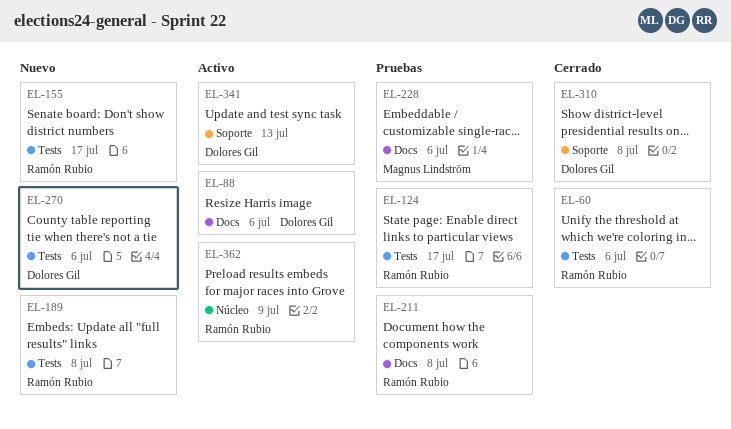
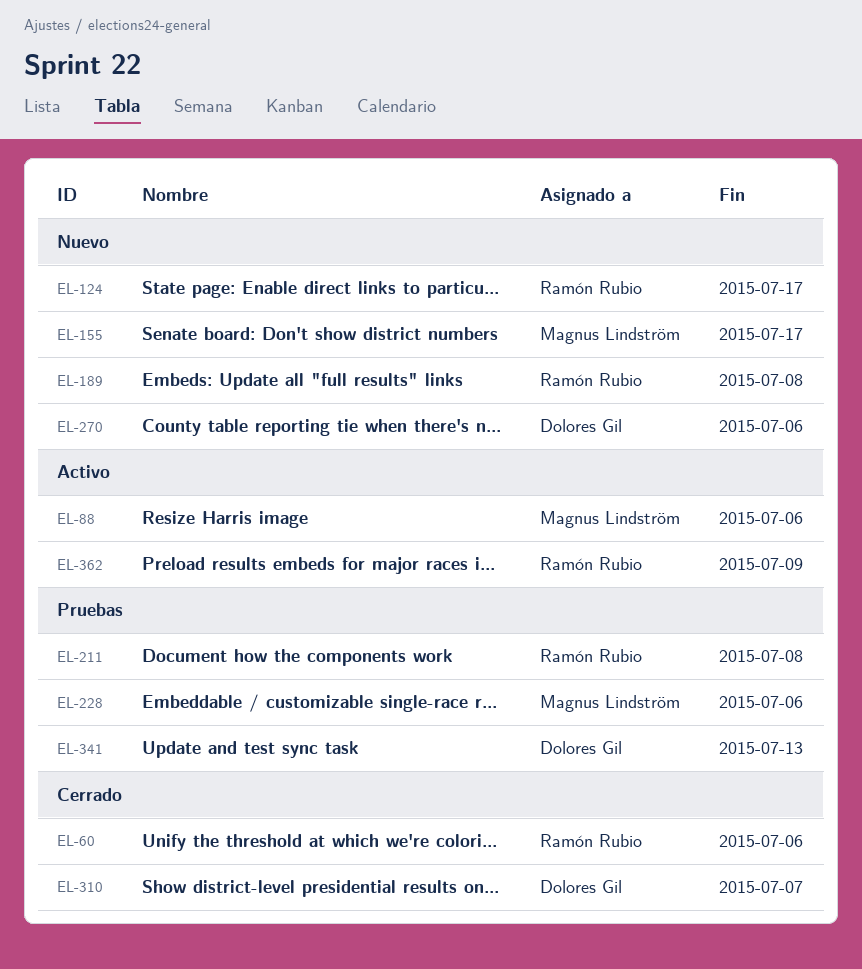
EL-88, owner: Dolores Gil -> Magnus Lindström
EL-124, status: Pruebas -> Nuevo
EL-155, owner: Ramón Rubio -> Magnus Lindström
EL-310, due: Jul 8 -> Jul 7
EL-341, status: Activo -> Pruebas

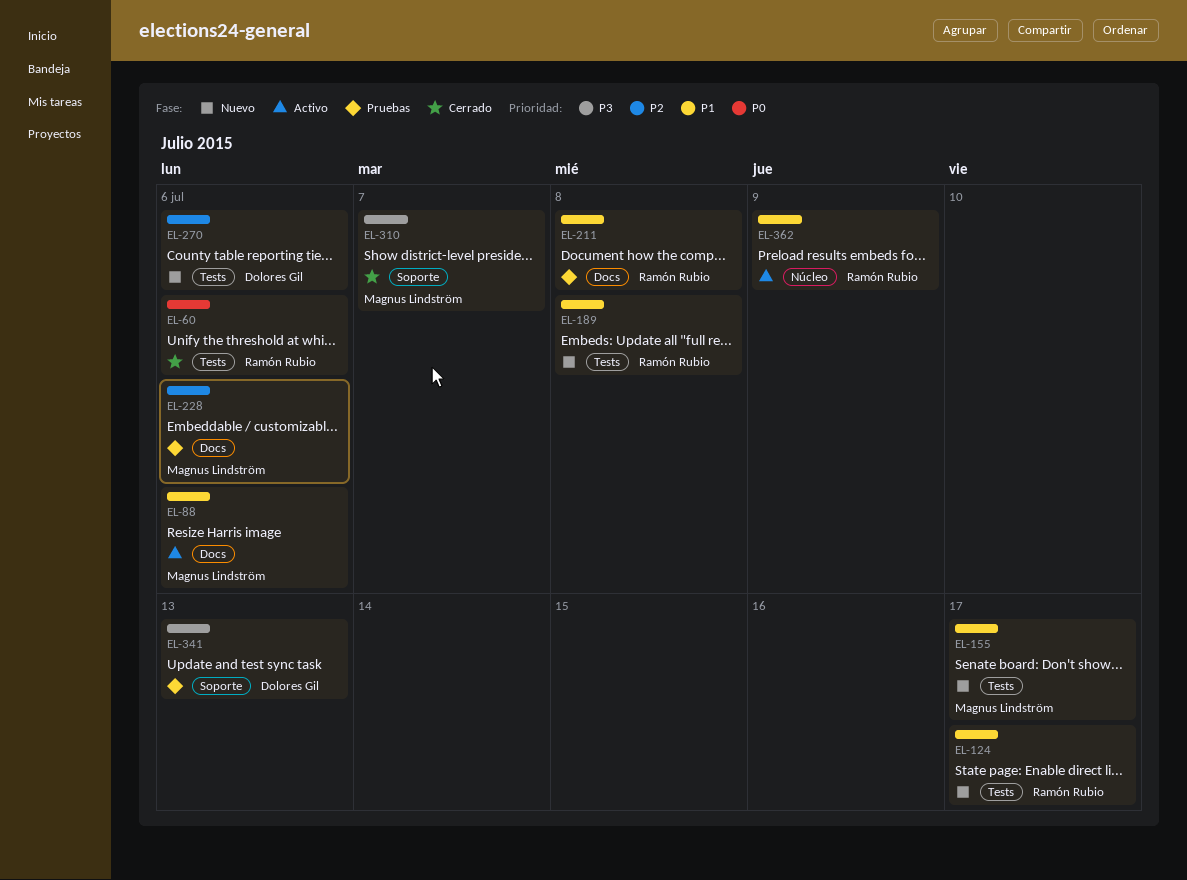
EL-310, owner: Dolores Gil -> Magnus Lindström

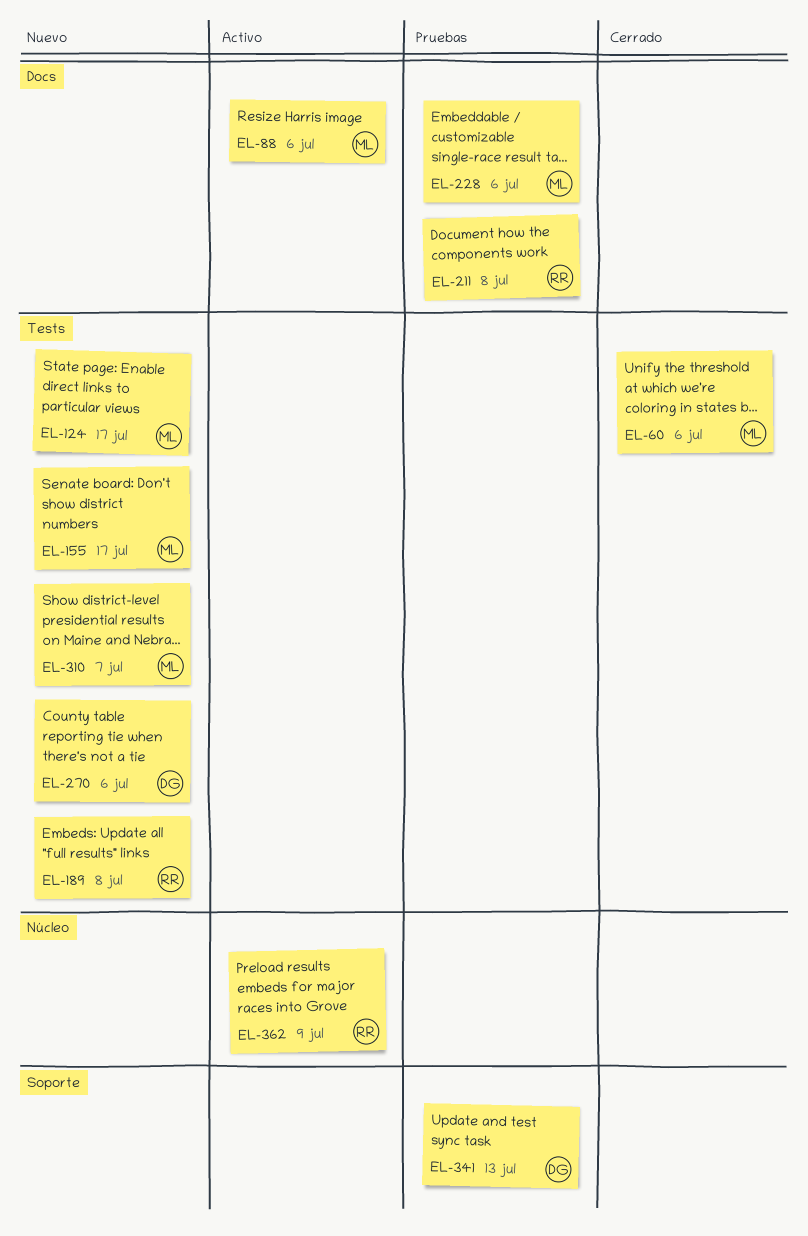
EL-60, owner: Ramón Rubio -> Magnus Lindström
EL-124, owner: Ramón Rubio -> Magnus Lindström
EL-310, status: Cerrado -> Nuevo
EL-310, label: Soporte -> Tests

